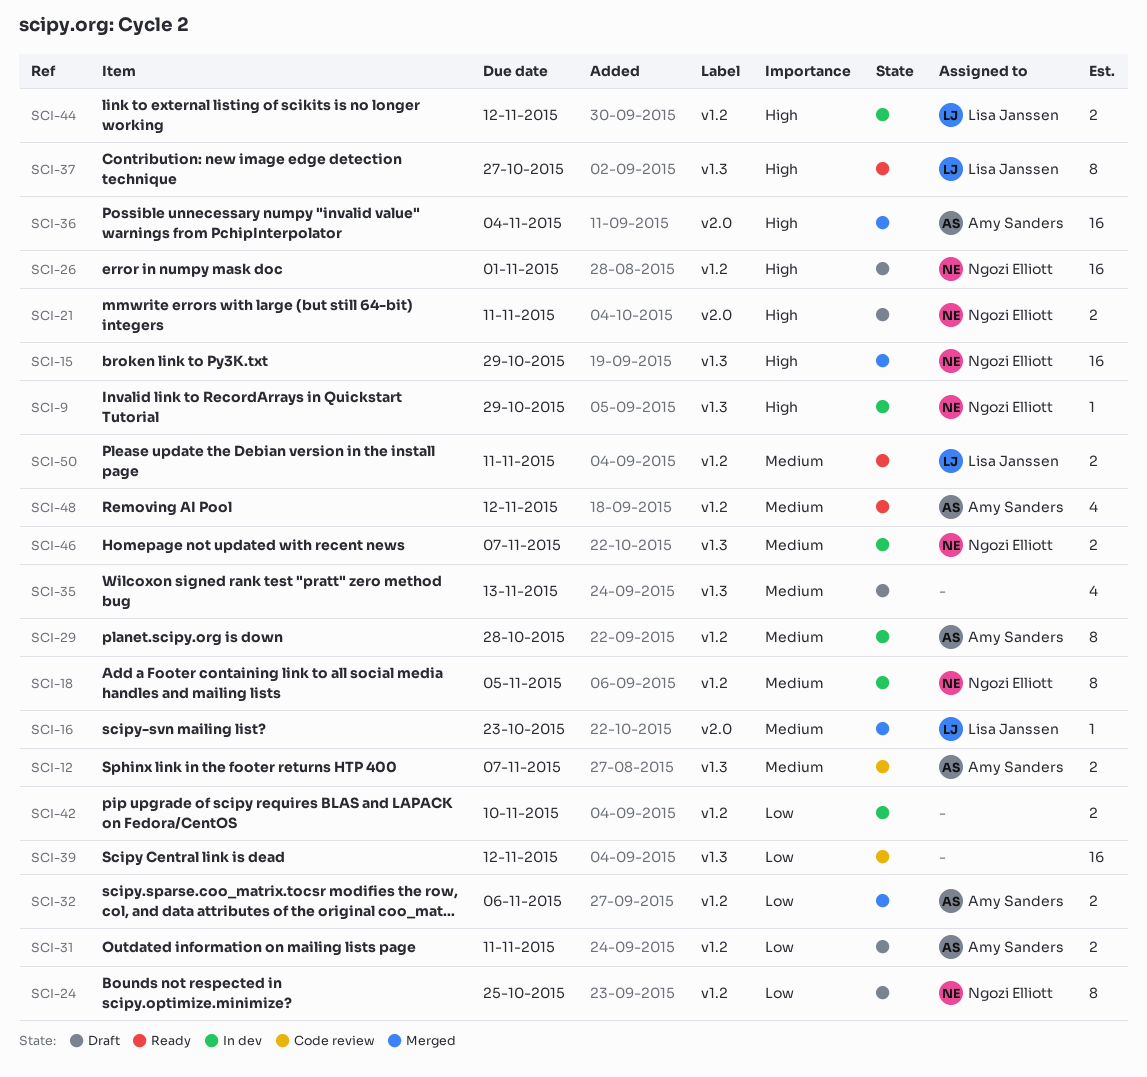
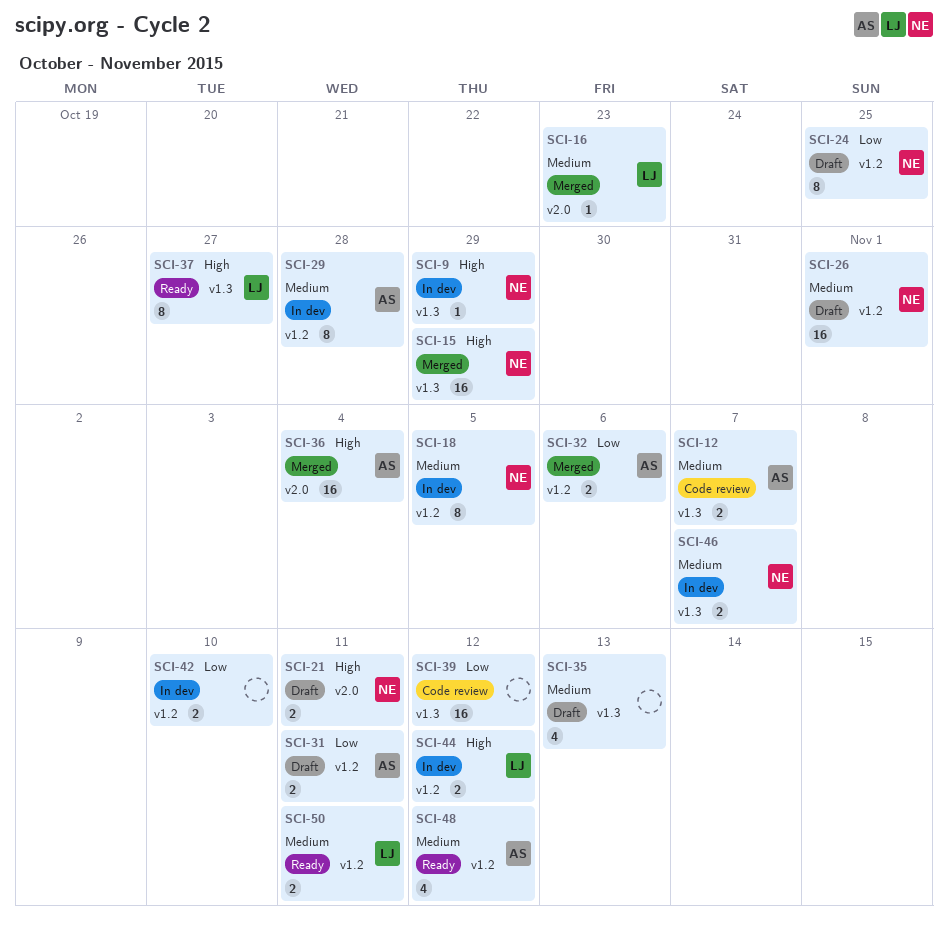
SCI-26, priority: High -> Medium

